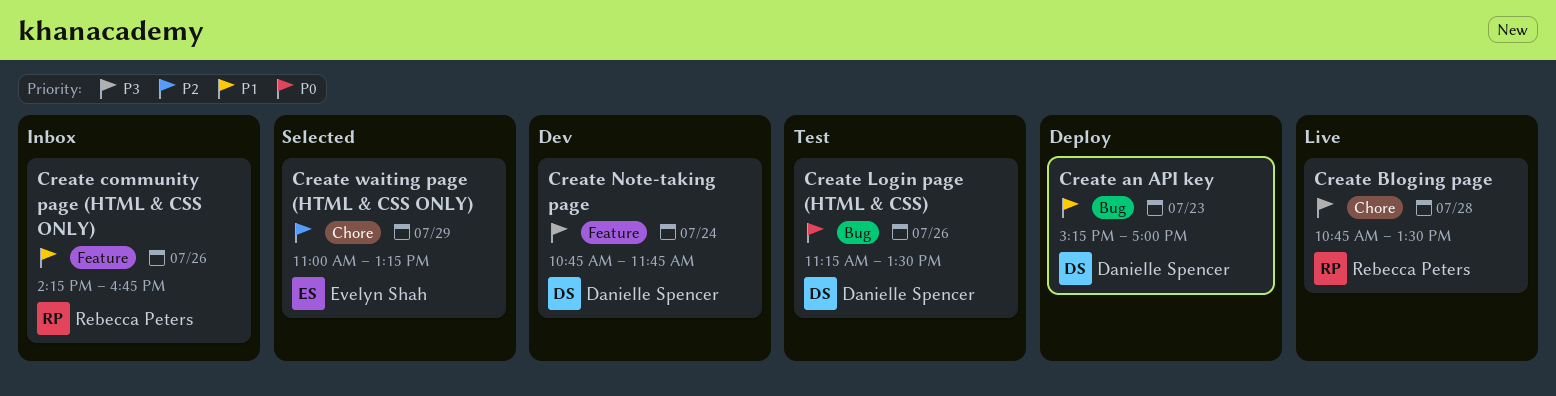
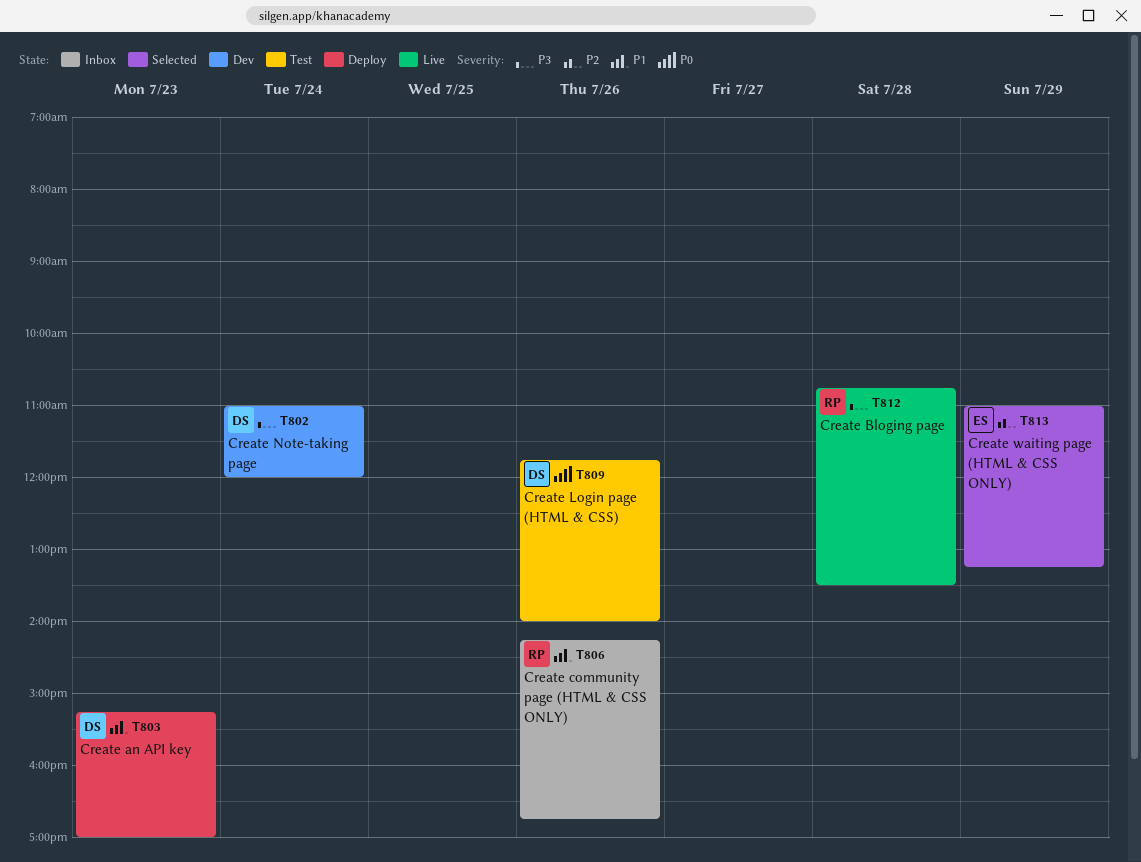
Create Login page (HTML & CSS), begins: 11:15 -> 11:45
Create Login page (HTML & CSS), ends: 13:30 -> 14:00
Create Note-taking page, begins: 10:45 -> 11:00
Create Note-taking page, ends: 11:45 -> 12:00

